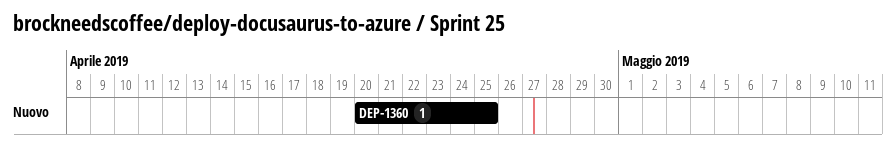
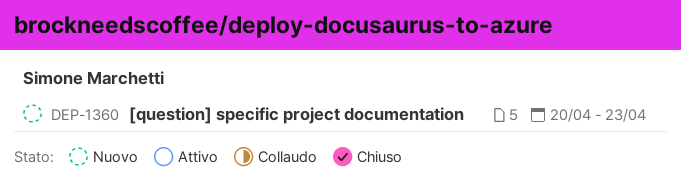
DEP-1360, due: Apr 25 -> Apr 23

